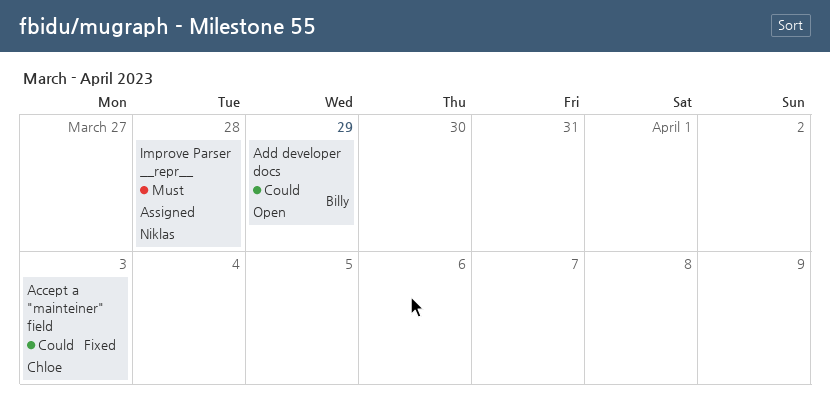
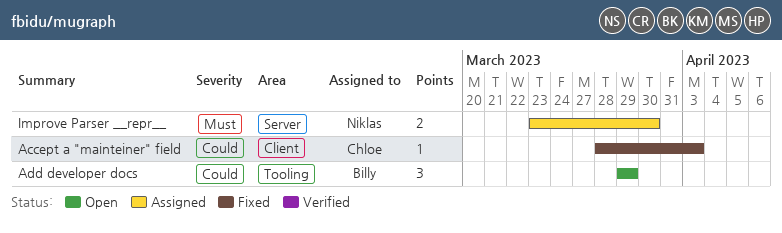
Improve Parser __repr__, due: Mar 28 -> Mar 30

